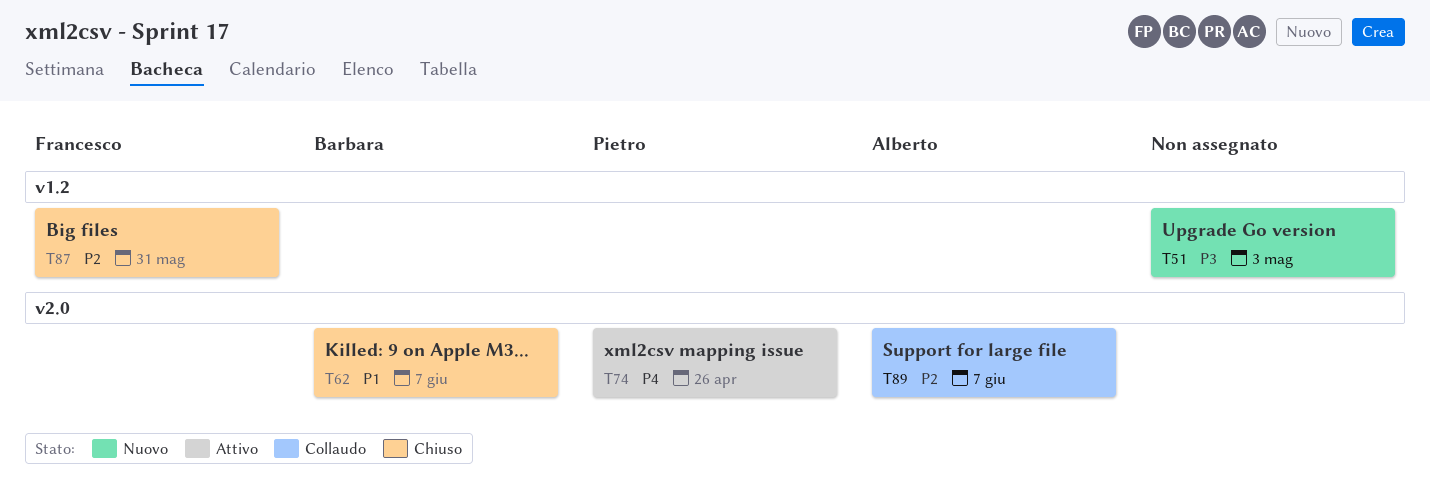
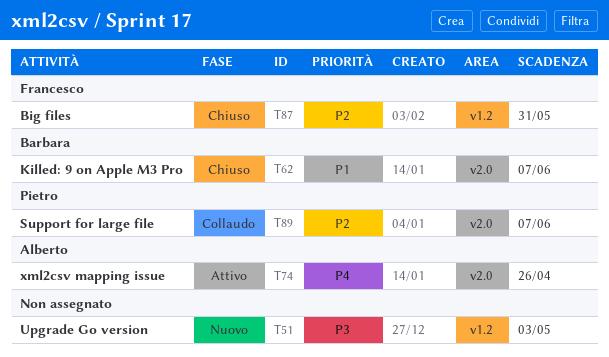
T74, owner: Pietro -> Alberto
T89, owner: Alberto -> Pietro

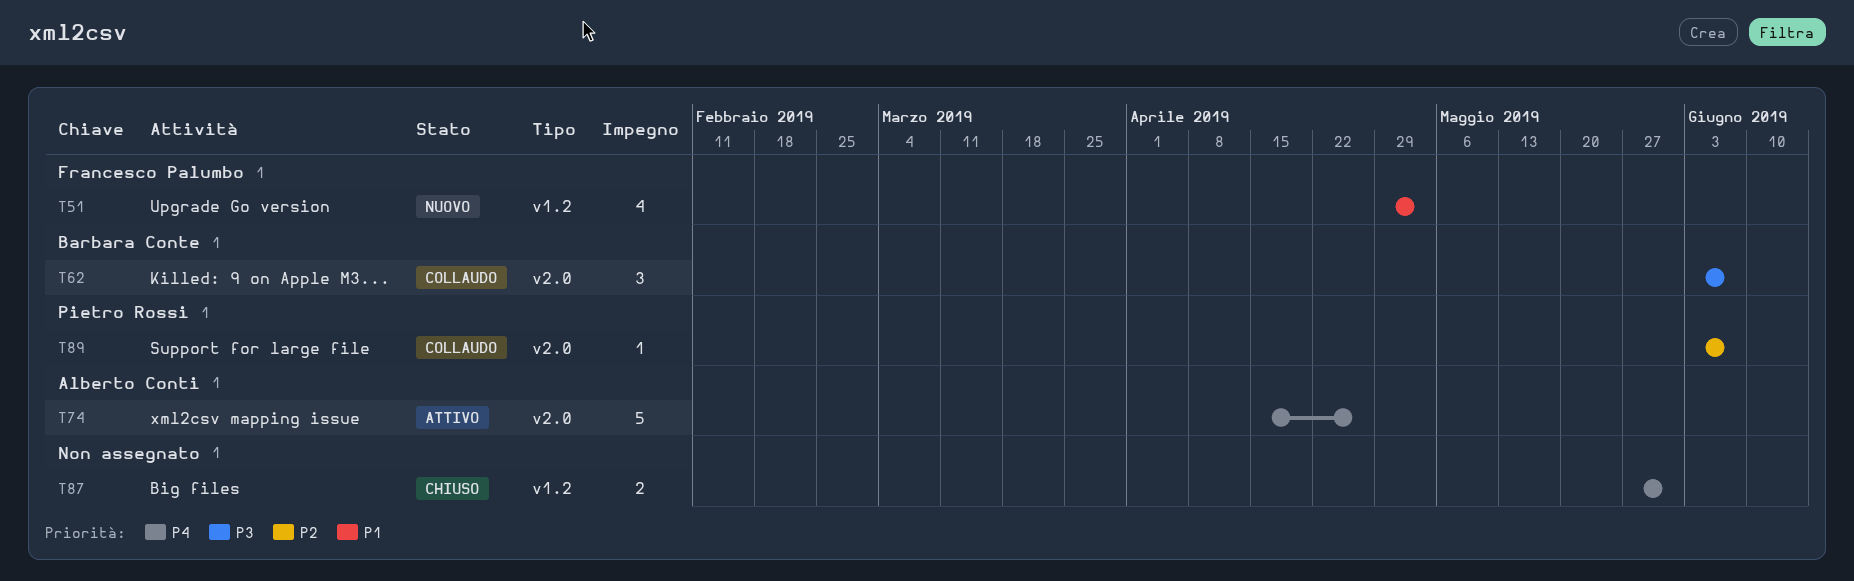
T51, owner: none -> Francesco Palumbo
T51, priority: P3 -> P1
T62, status: Chiuso -> Collaudo
T62, priority: P1 -> P3
T87, owner: Francesco Palumbo -> none
T87, priority: P2 -> P4

